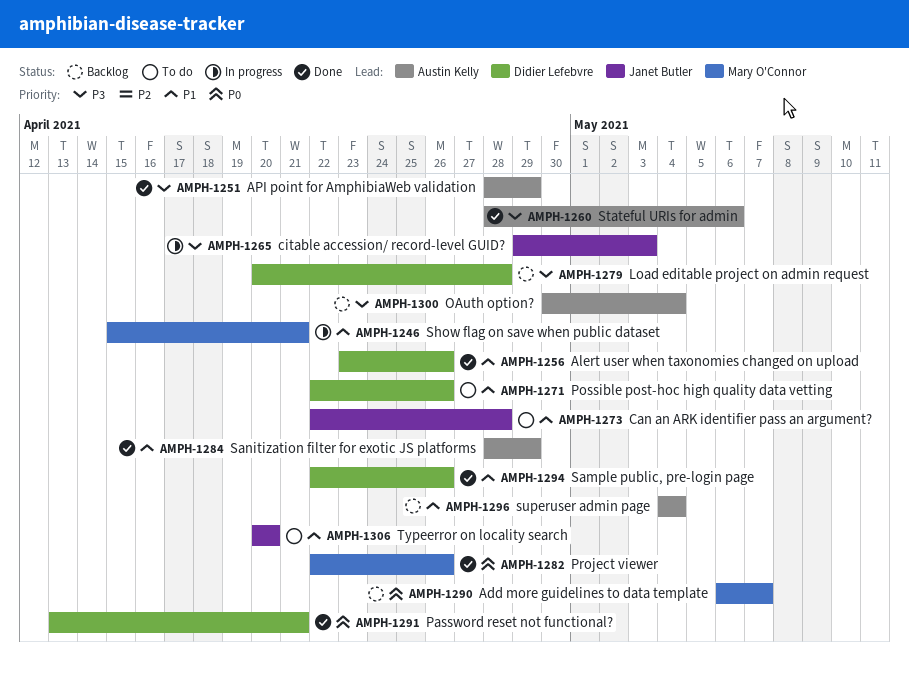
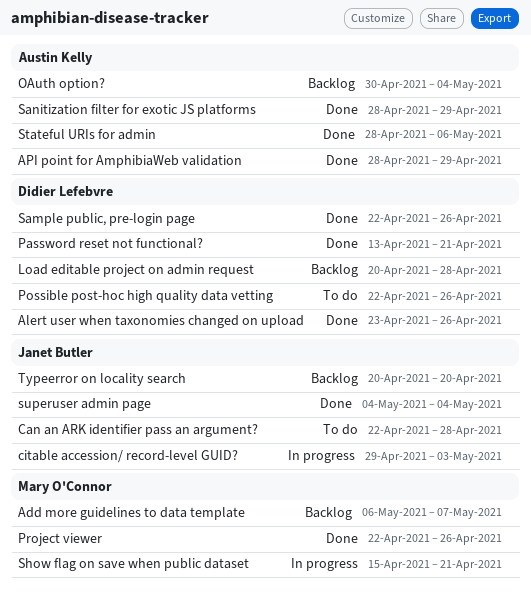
superuser admin page, status: Backlog -> Done
superuser admin page, owner: Austin Kelly -> Janet Butler
Typeerror on locality search, status: To do -> Backlog

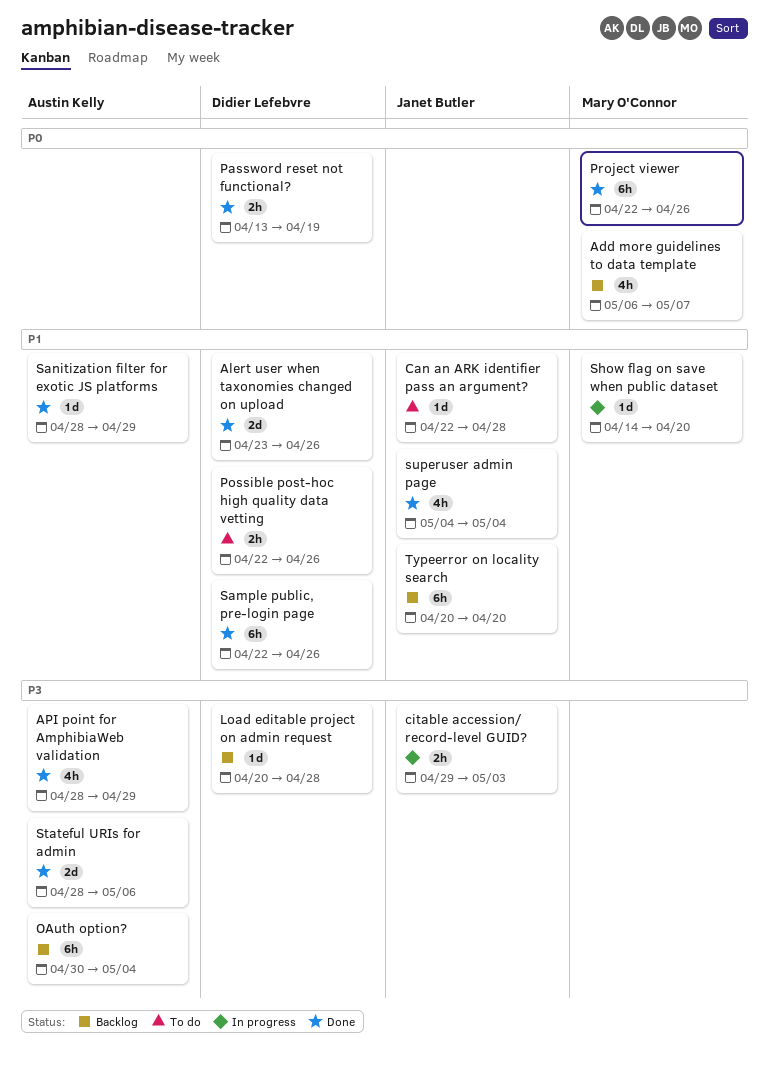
Password reset not functional?, due: Apr 21 -> Apr 19
Show flag on save when public dataset, start: Apr 15 -> Apr 14
Show flag on save when public dataset, due: Apr 21 -> Apr 20

